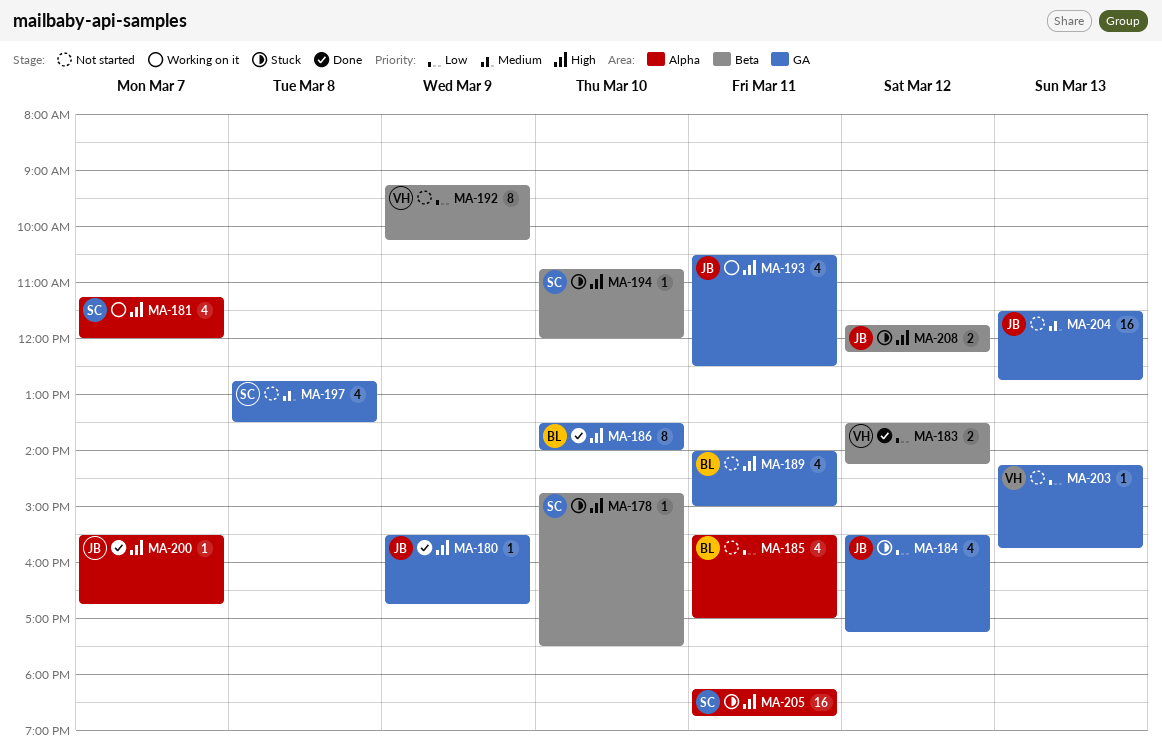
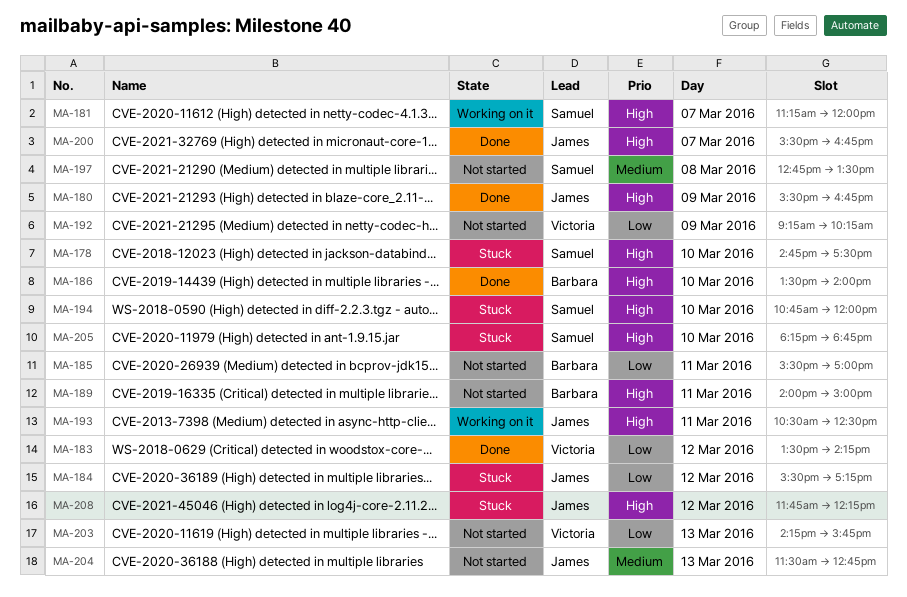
MA-205, day: Mar 11 -> Mar 10

